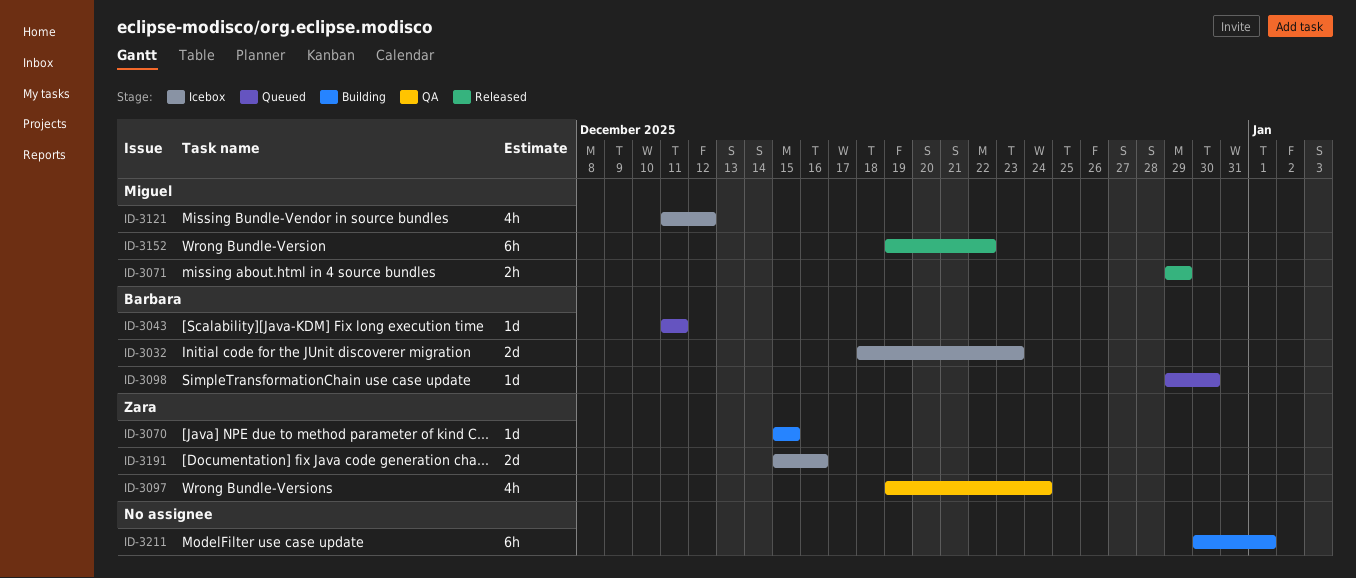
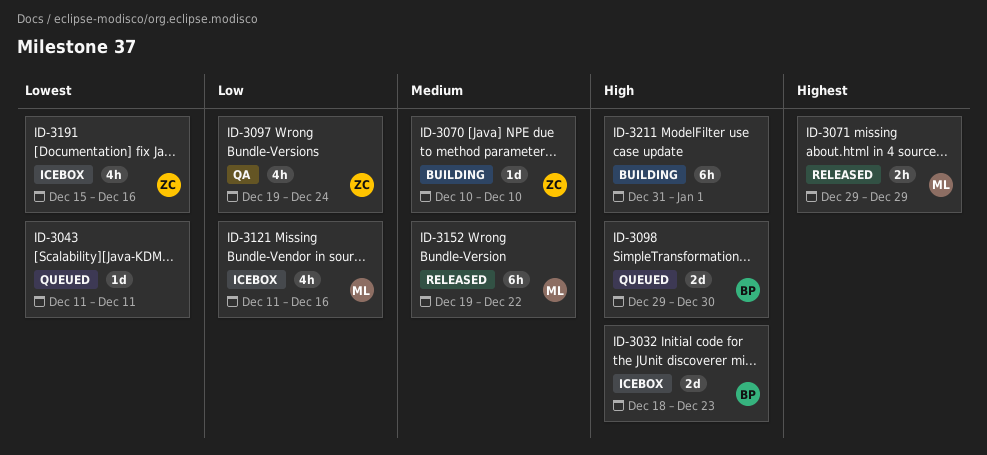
ID-3043, owner: Barbara -> none
ID-3070, start: Dec 15 -> Dec 10
ID-3070, due: Dec 15 -> Dec 10
ID-3098, estimate: 1d -> 2d
ID-3121, due: Dec 12 -> Dec 16
ID-3191, estimate: 2d -> 4h
ID-3211, start: Dec 30 -> Dec 31

